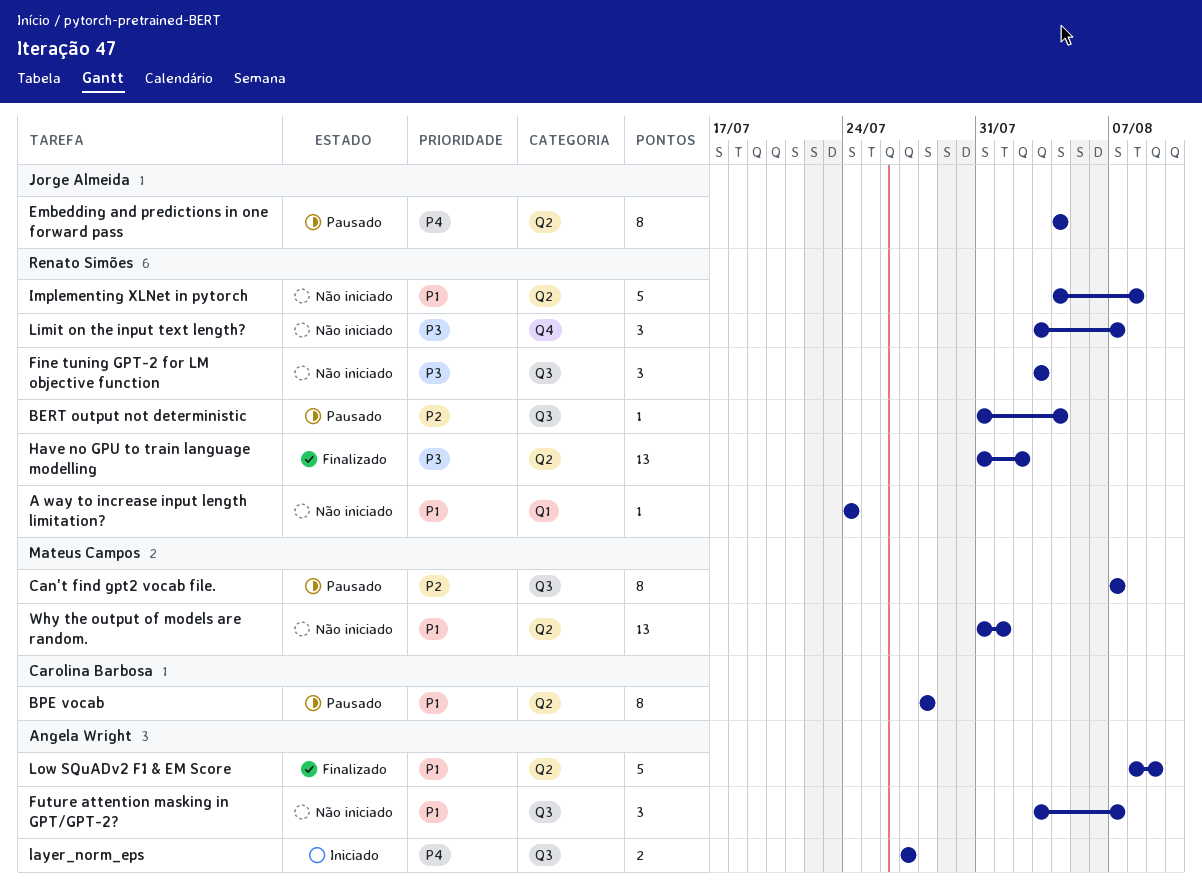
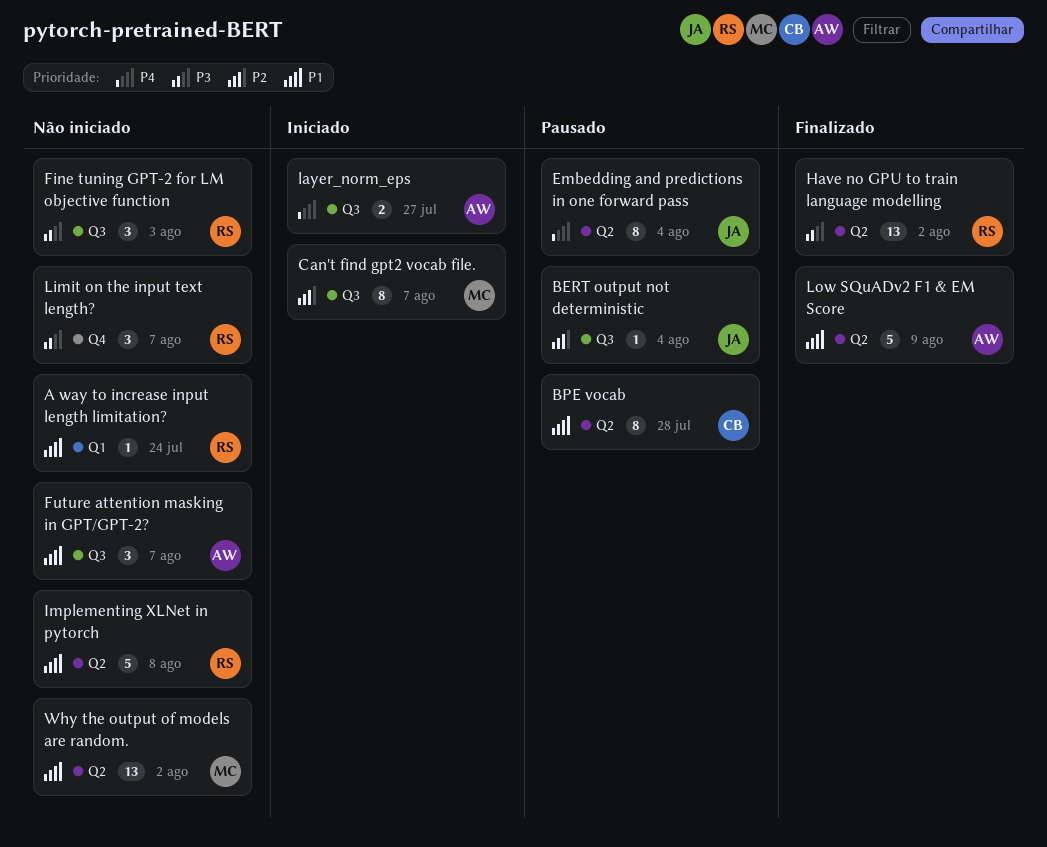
BERT output not deterministic, owner: Renato Simões -> Jorge Almeida
Can't find gpt2 vocab file., status: Pausado -> Iniciado
Why the output of models are random., due: Aug 1 -> Aug 2

